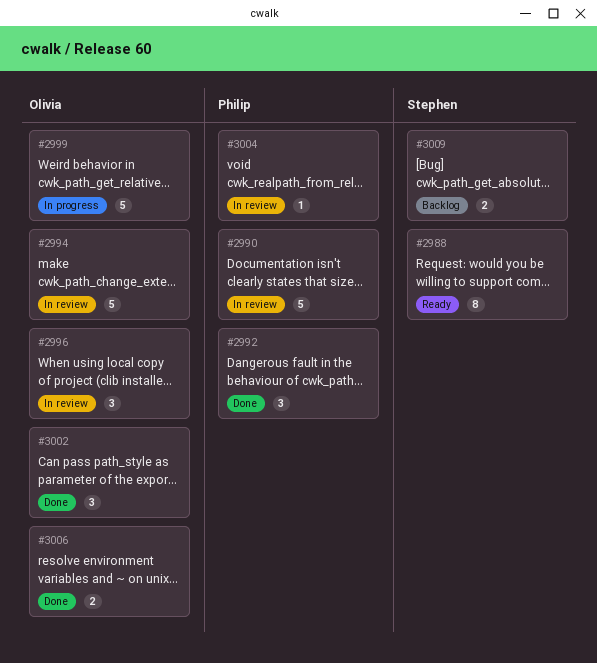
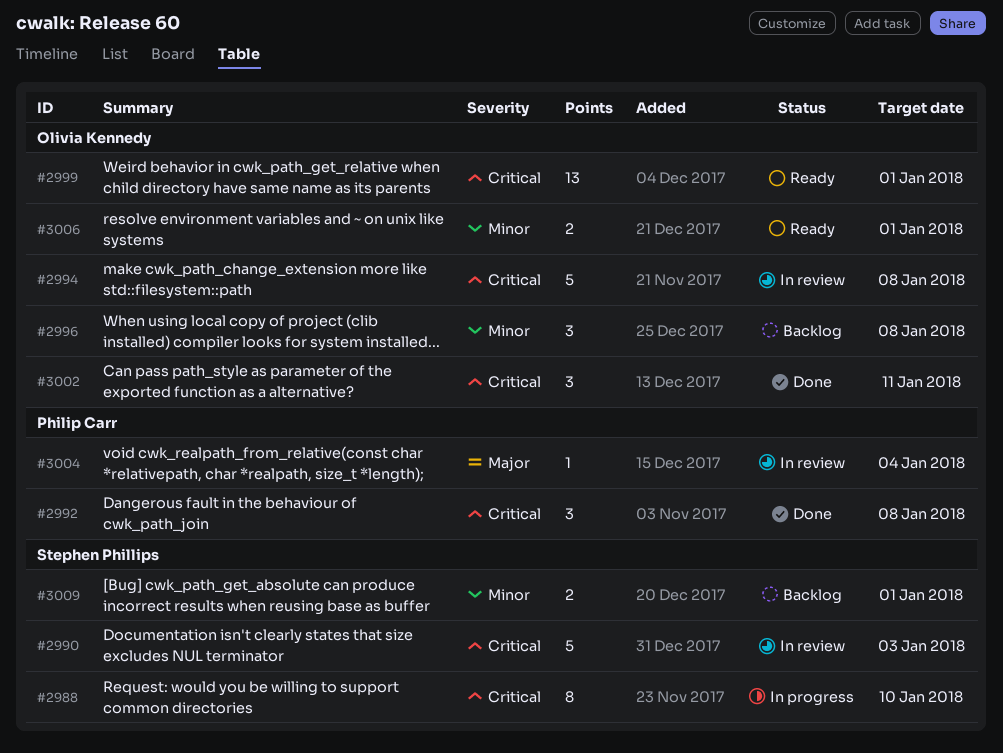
#2988, status: Ready -> In progress
#2990, owner: Philip Carr -> Stephen Phillips
#2996, status: In review -> Backlog
#2999, status: In progress -> Ready
#2999, estimate: 5 -> 13
#3006, status: Done -> Ready

